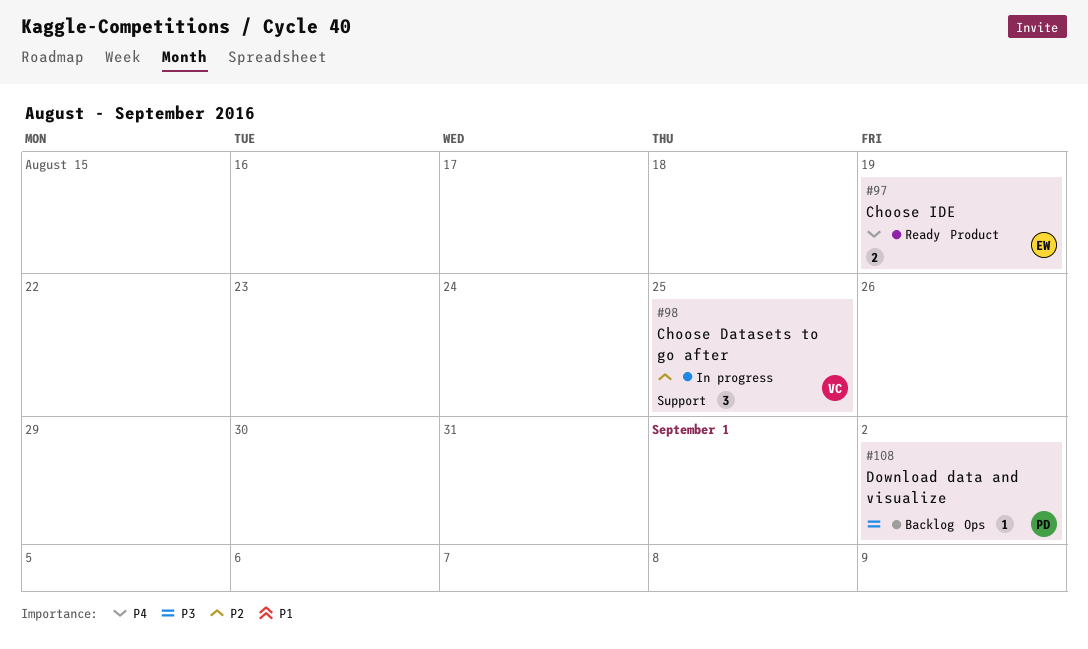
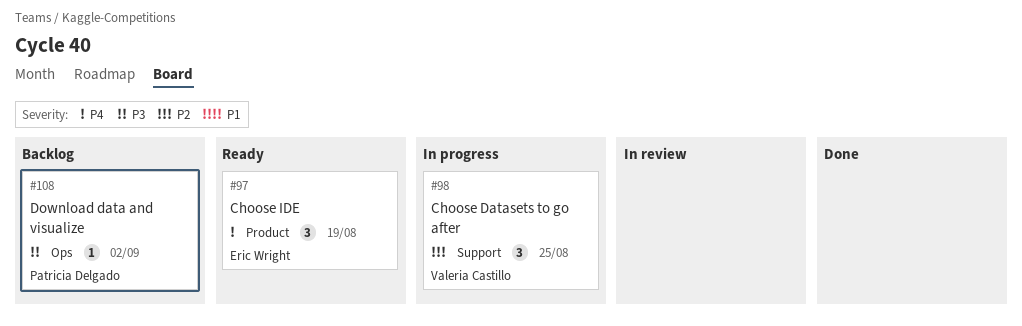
#97, estimate: 2 -> 3

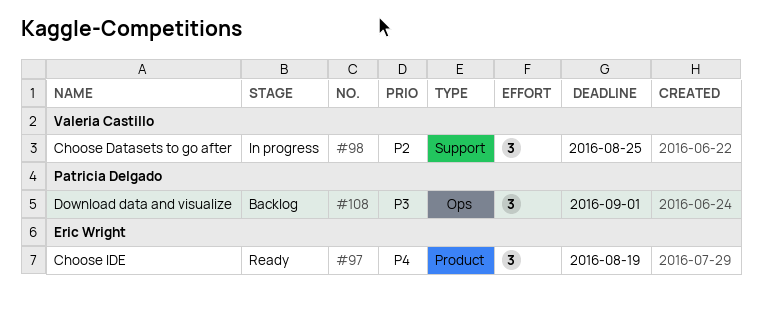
#108, estimate: 1 -> 3
#108, due: Sep 2 -> Sep 1

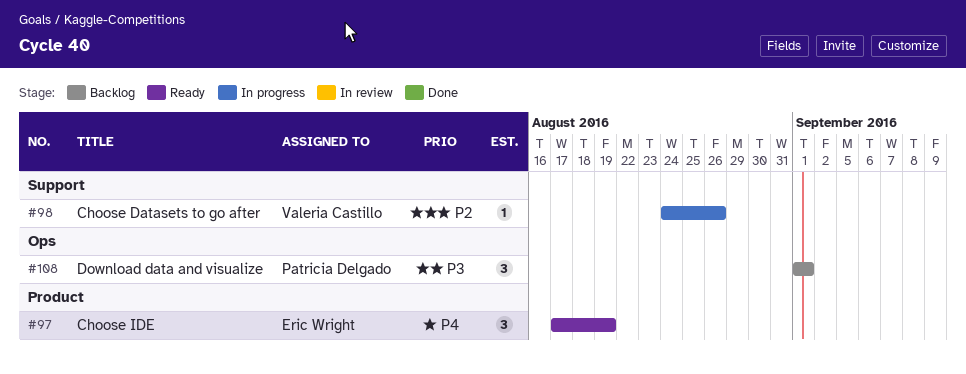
#98, estimate: 3 -> 1
#98, due: Aug 25 -> Aug 26

